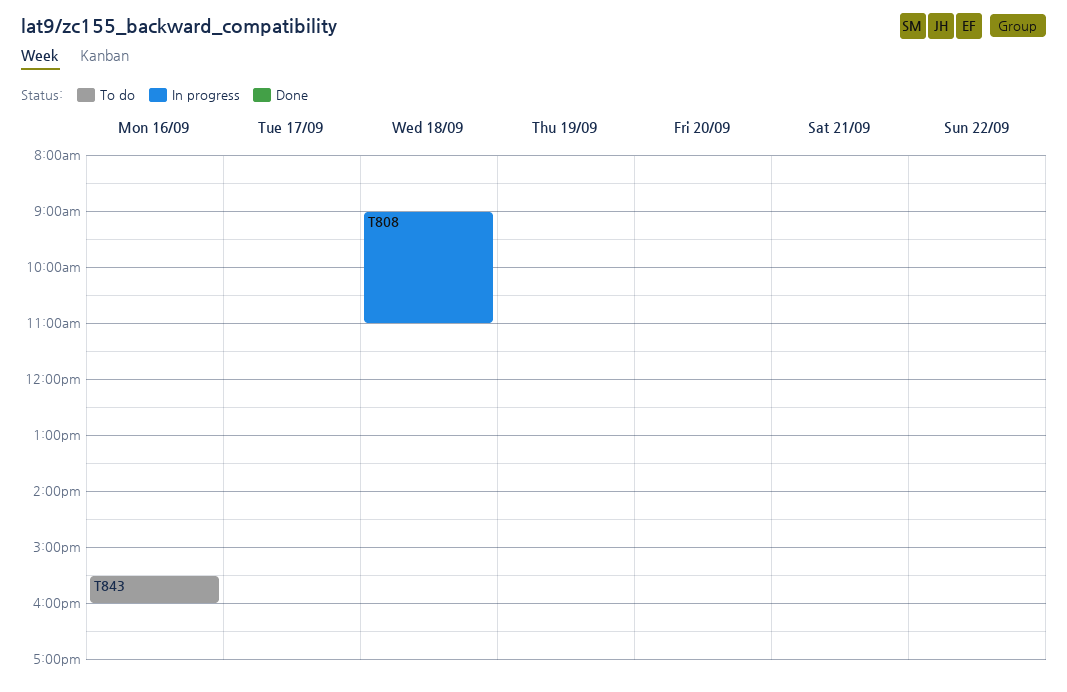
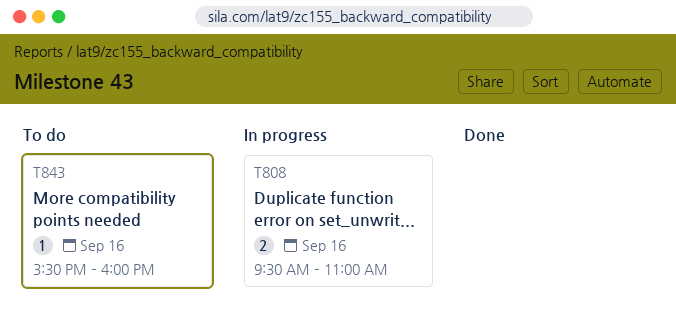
T808, day: Sep 18 -> Sep 16
T808, begins: 09:00 -> 09:30

